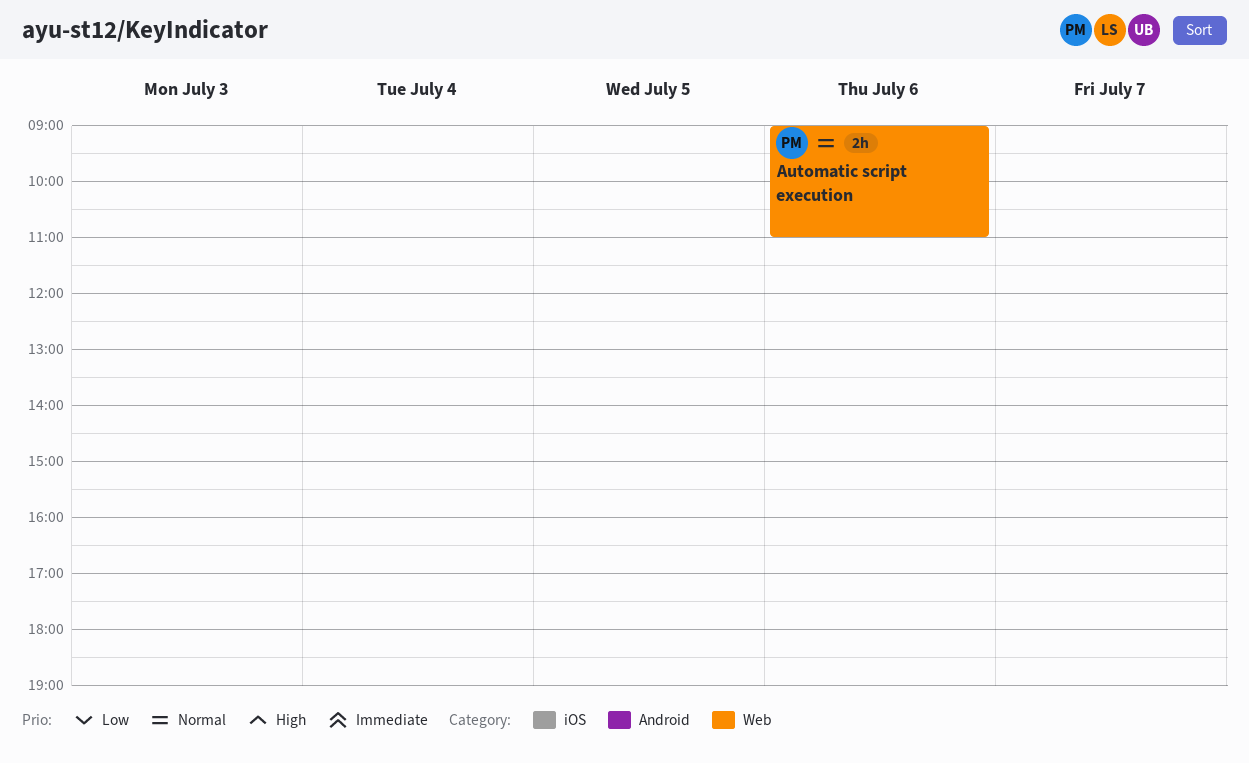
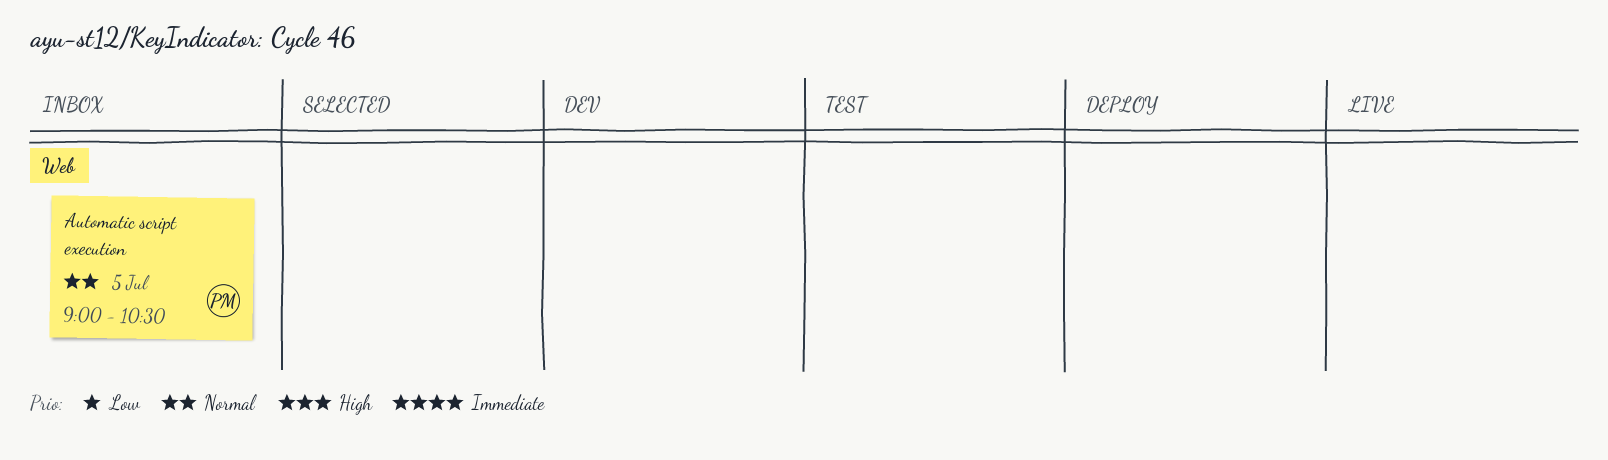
Automatic script execution, day: Jul 6 -> Jul 5
Automatic script execution, ends: 11:00 -> 10:30

